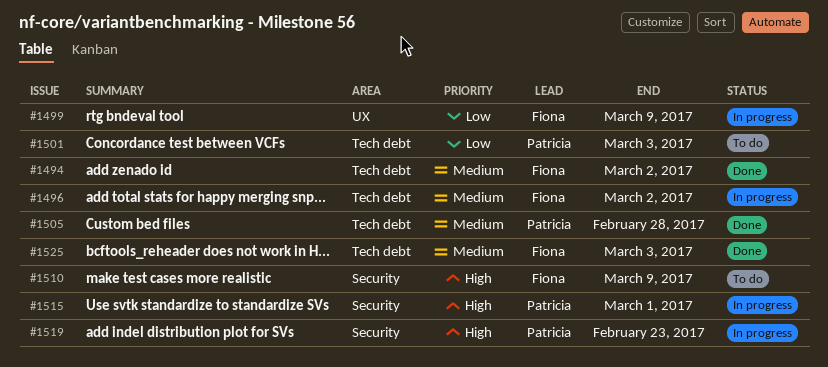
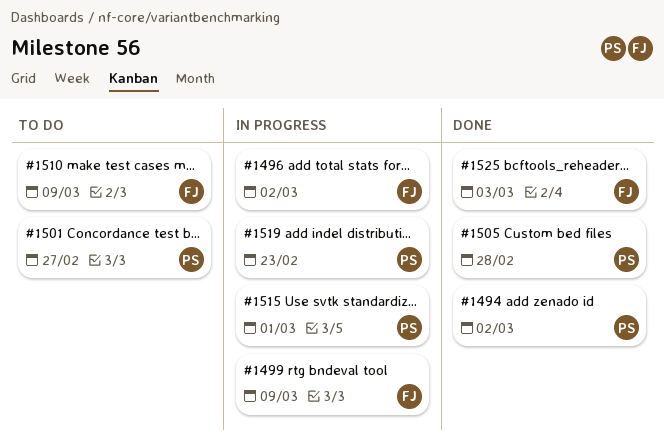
#1494, owner: Fiona -> Patricia
#1501, due: Mar 3 -> Feb 27

